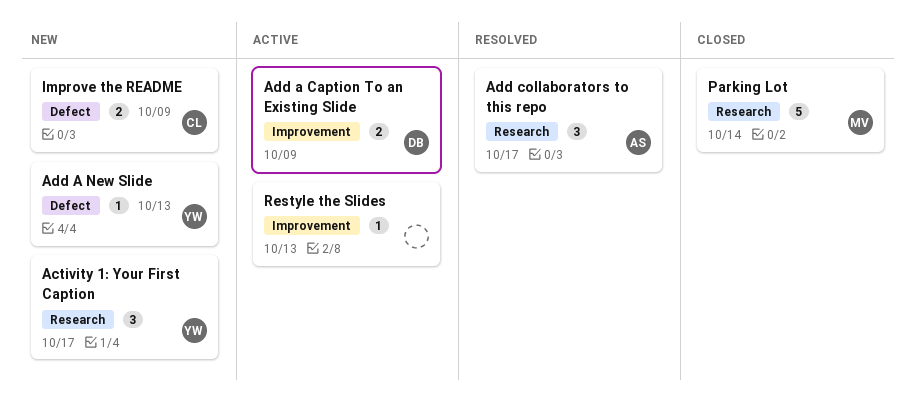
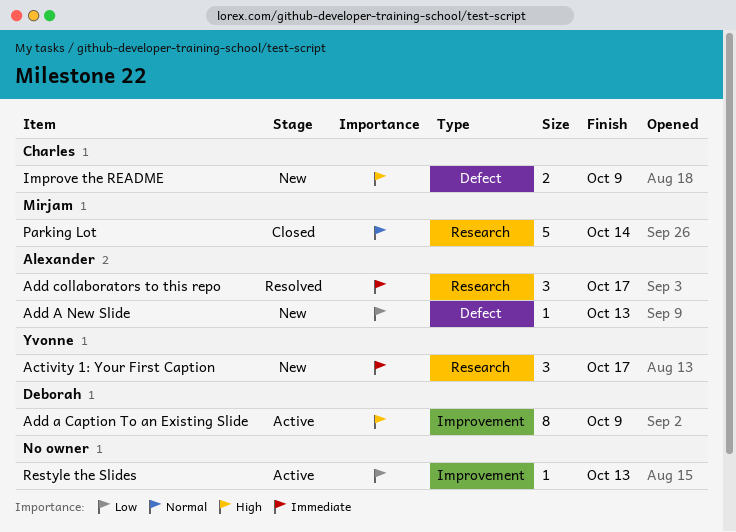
Add a Caption To an Existing Slide, estimate: 2 -> 8
Add A New Slide, owner: Yvonne -> Alexander

